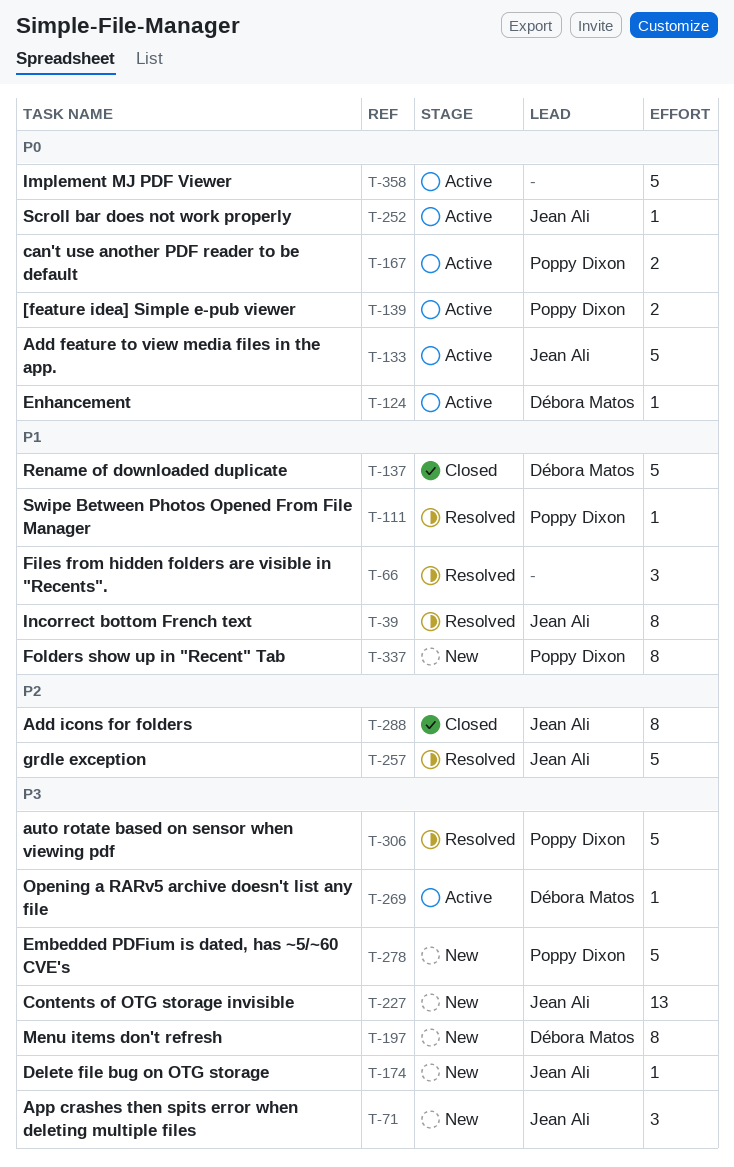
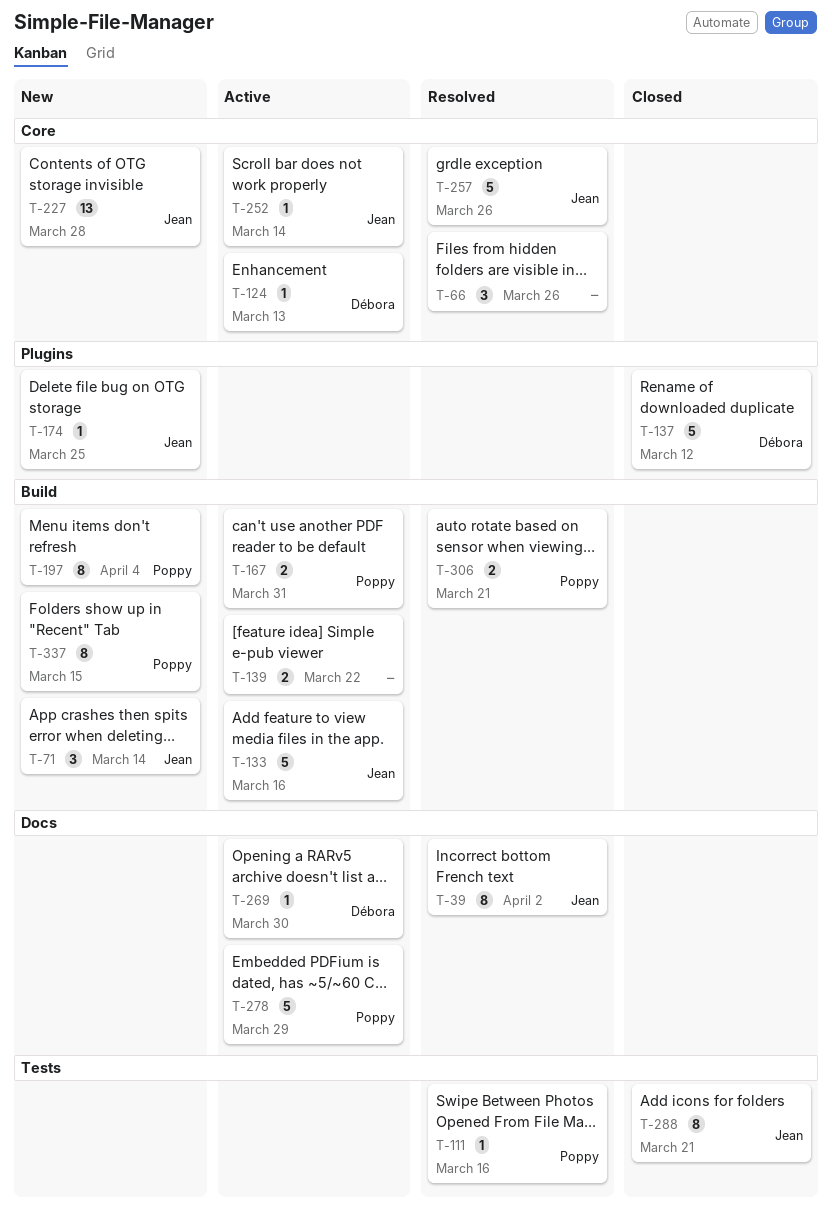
T-139, owner: Poppy Dixon -> none
T-197, owner: Débora Matos -> Poppy Dixon
T-278, status: New -> Active
T-306, estimate: 5 -> 2
T-358: present -> none

